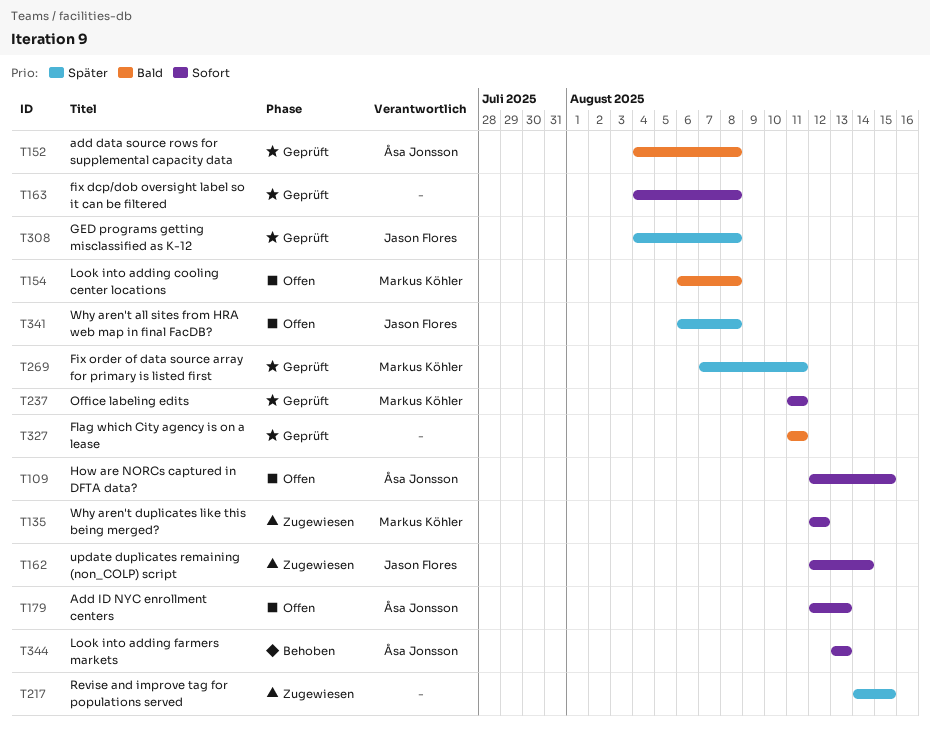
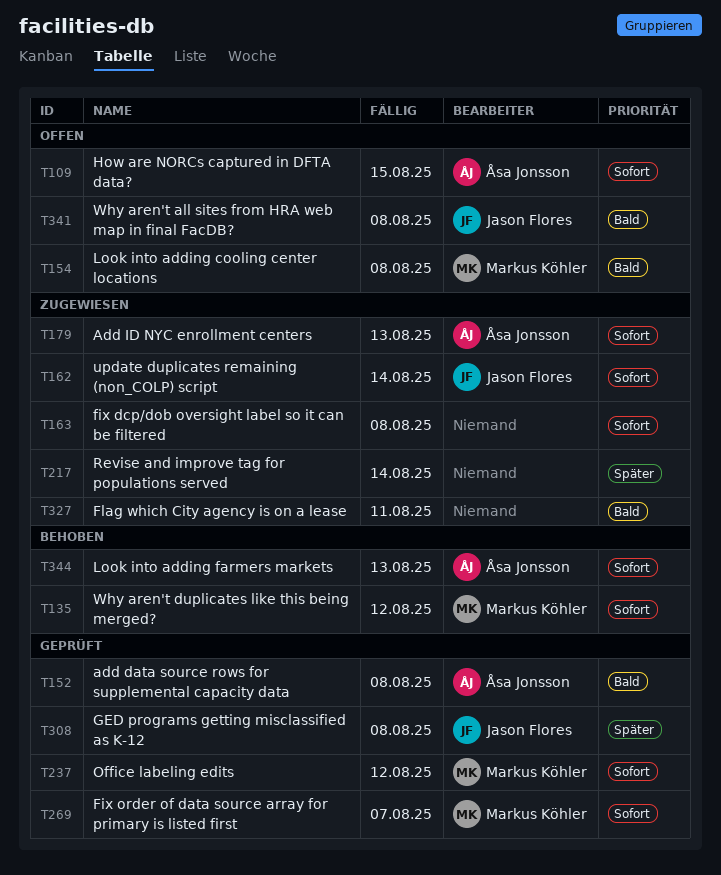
T135, status: Zugewiesen -> Behoben
T163, status: Geprüft -> Zugewiesen
T179, status: Offen -> Zugewiesen
T217, due: Aug 15 -> Aug 14
T237, due: Aug 11 -> Aug 12
T269, priority: Später -> Sofort
T269, due: Aug 11 -> Aug 7
T327, status: Geprüft -> Zugewiesen
T341, priority: Später -> Bald

